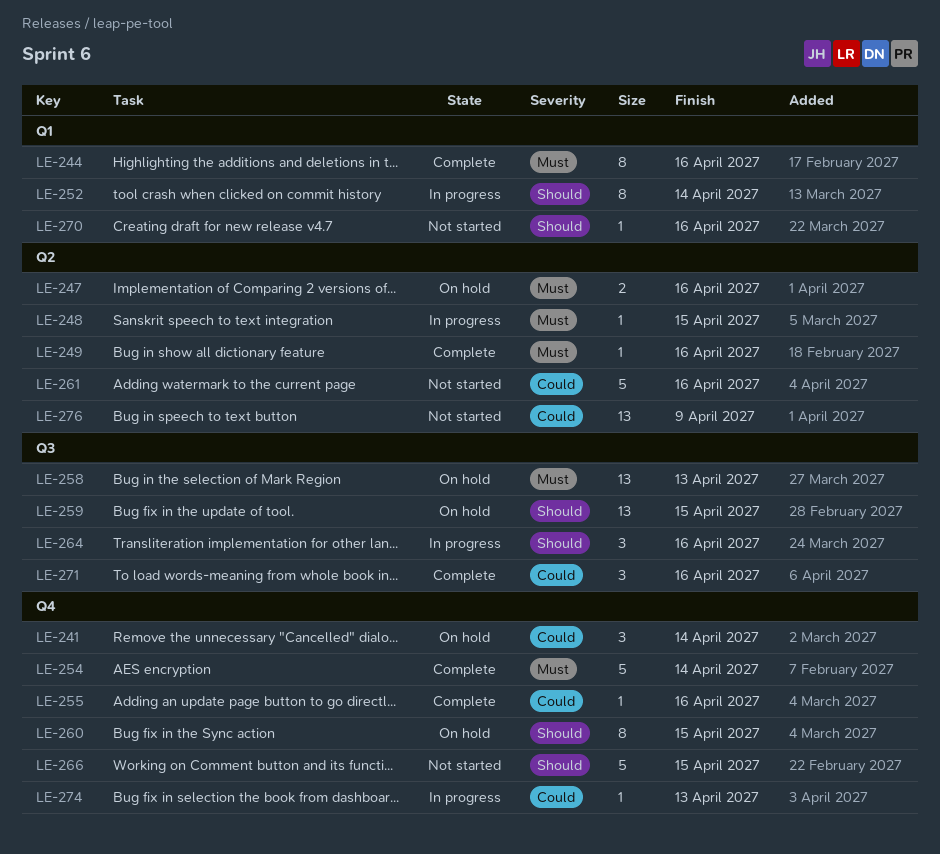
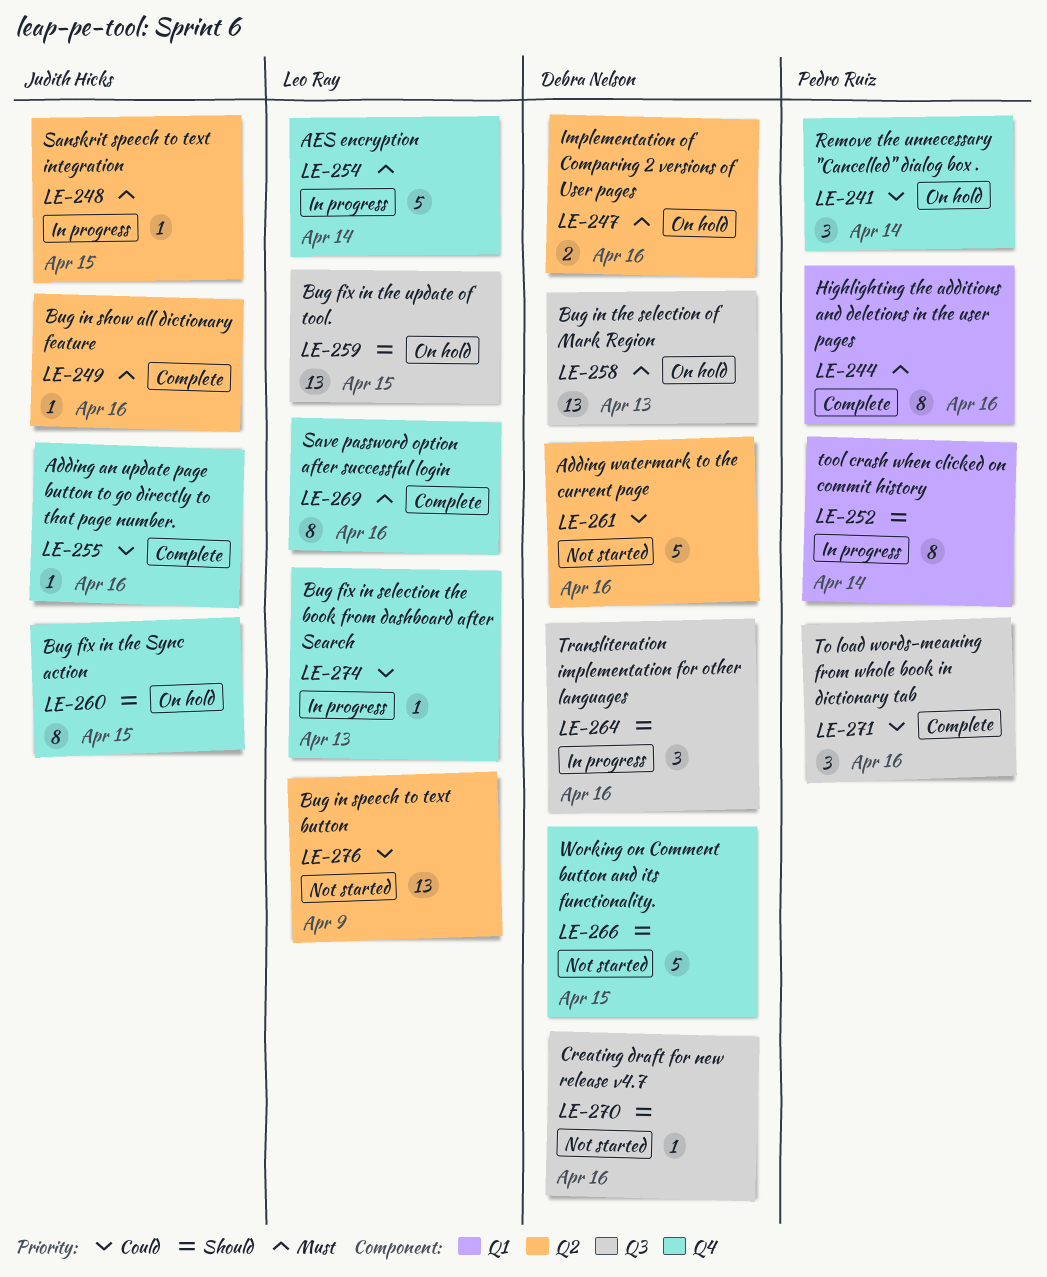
LE-254, status: Complete -> In progress
LE-269: none -> present
LE-270, label: Q1 -> Q3

